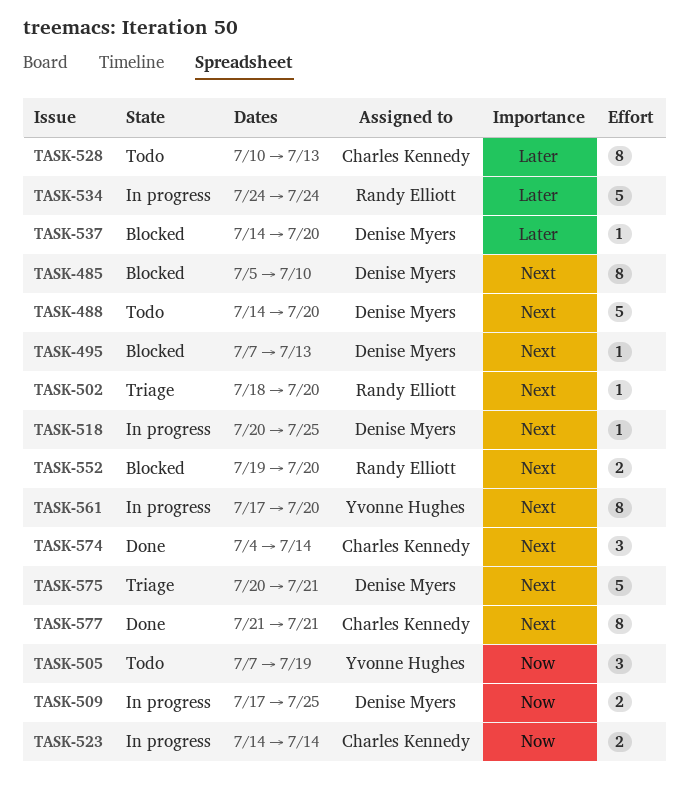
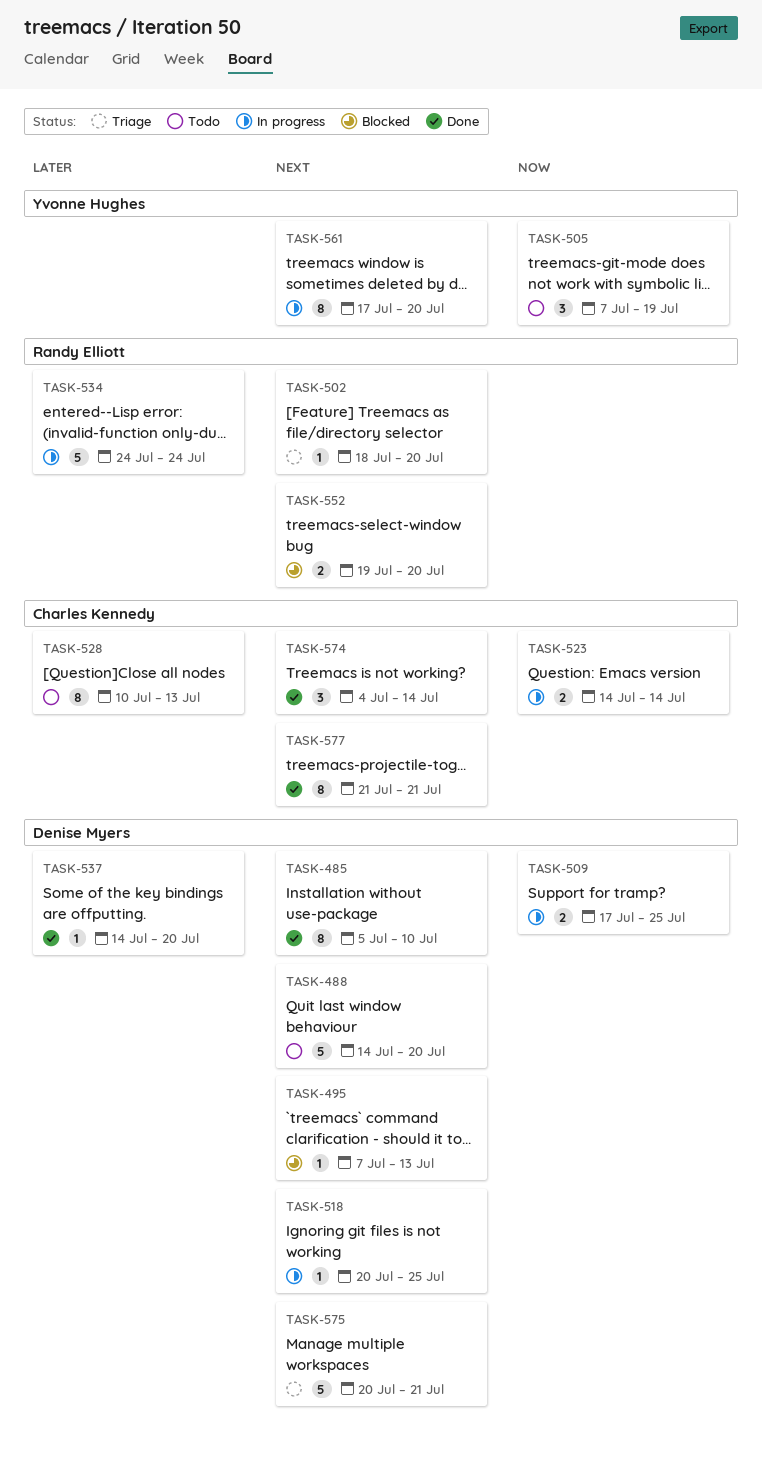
TASK-485, status: Blocked -> Done
TASK-537, status: Blocked -> Done

